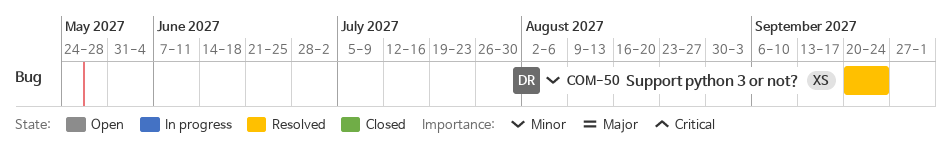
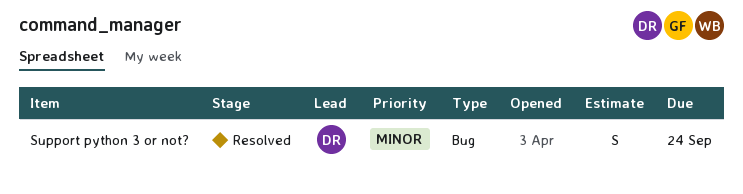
Support python 3 or not?, estimate: XS -> S

